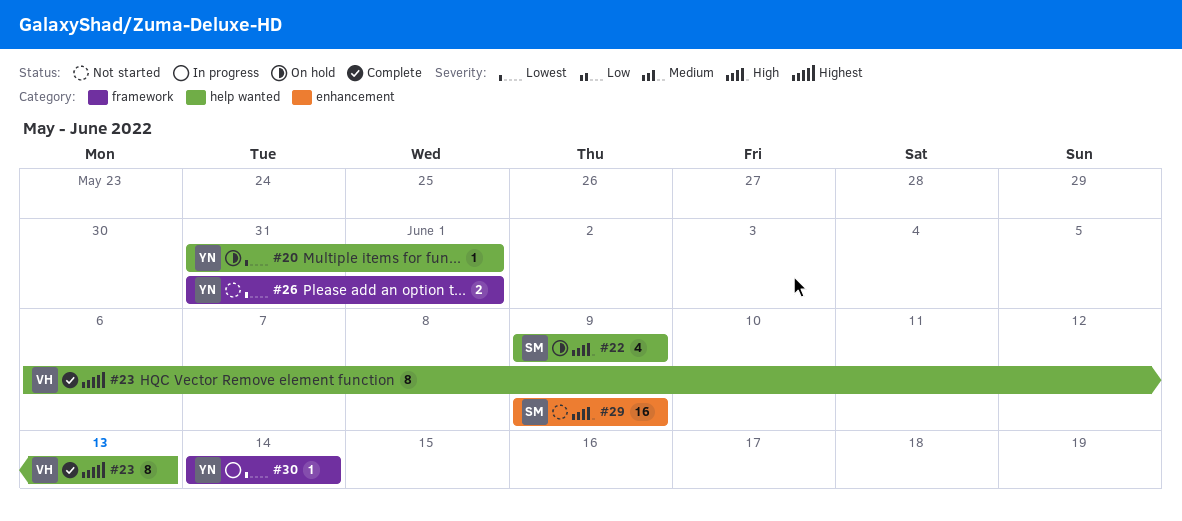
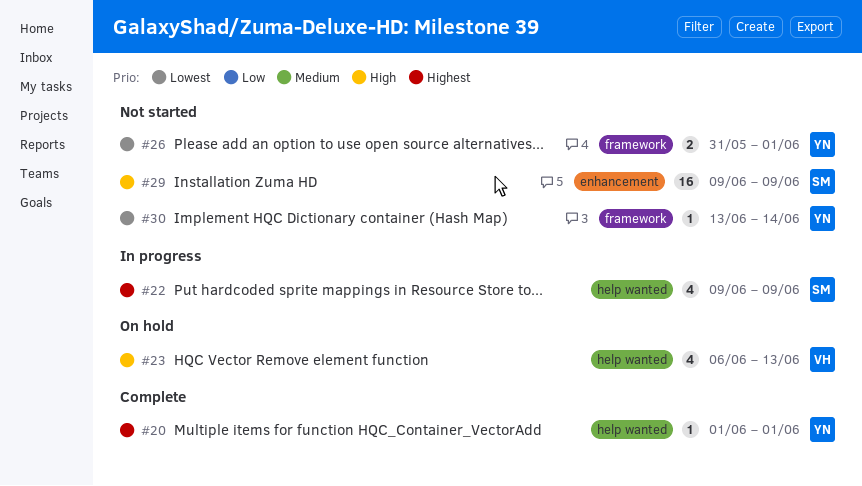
#20, status: On hold -> Complete
#20, priority: Lowest -> Highest
#20, start: May 31 -> Jun 1
#22, status: On hold -> In progress
#22, priority: High -> Highest
#23, status: Complete -> On hold
#23, priority: Highest -> High
#23, estimate: 8 -> 4
#30, status: In progress -> Not started
#30, start: Jun 14 -> Jun 13

